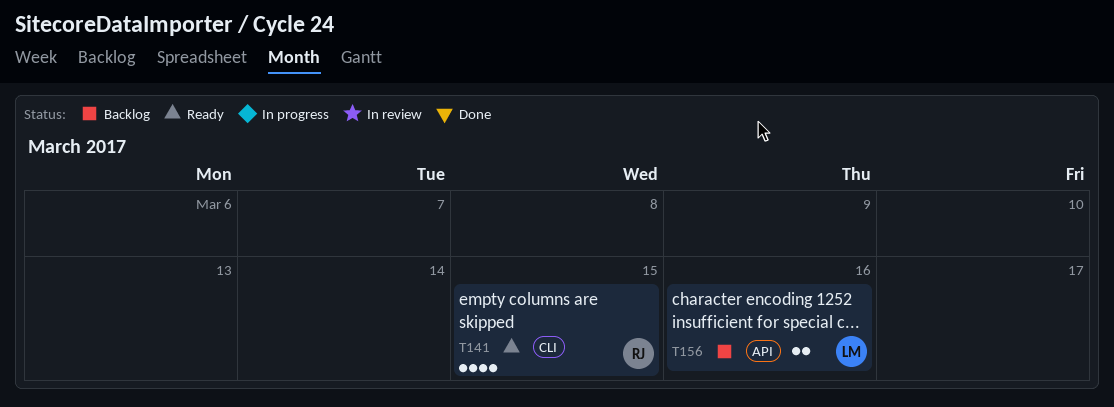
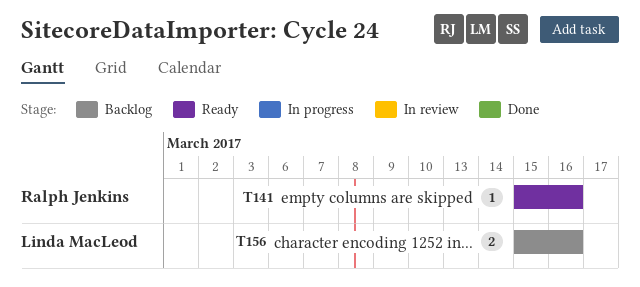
T141, estimate: 4 -> 1
T141, due: Mar 15 -> Mar 16

